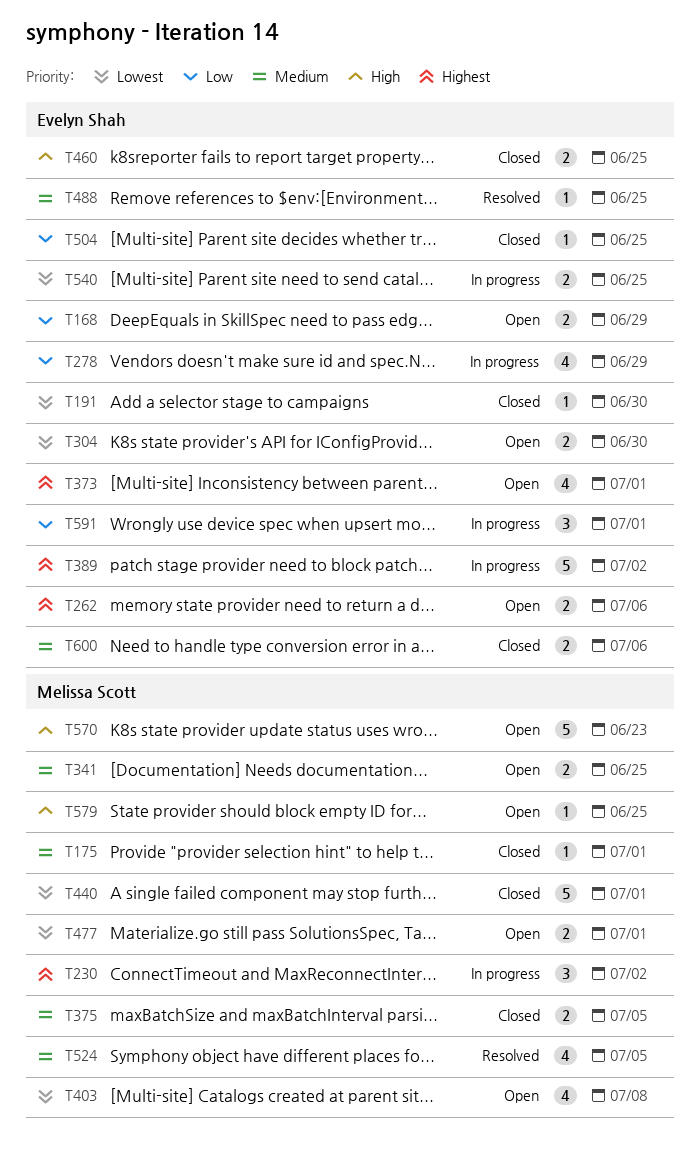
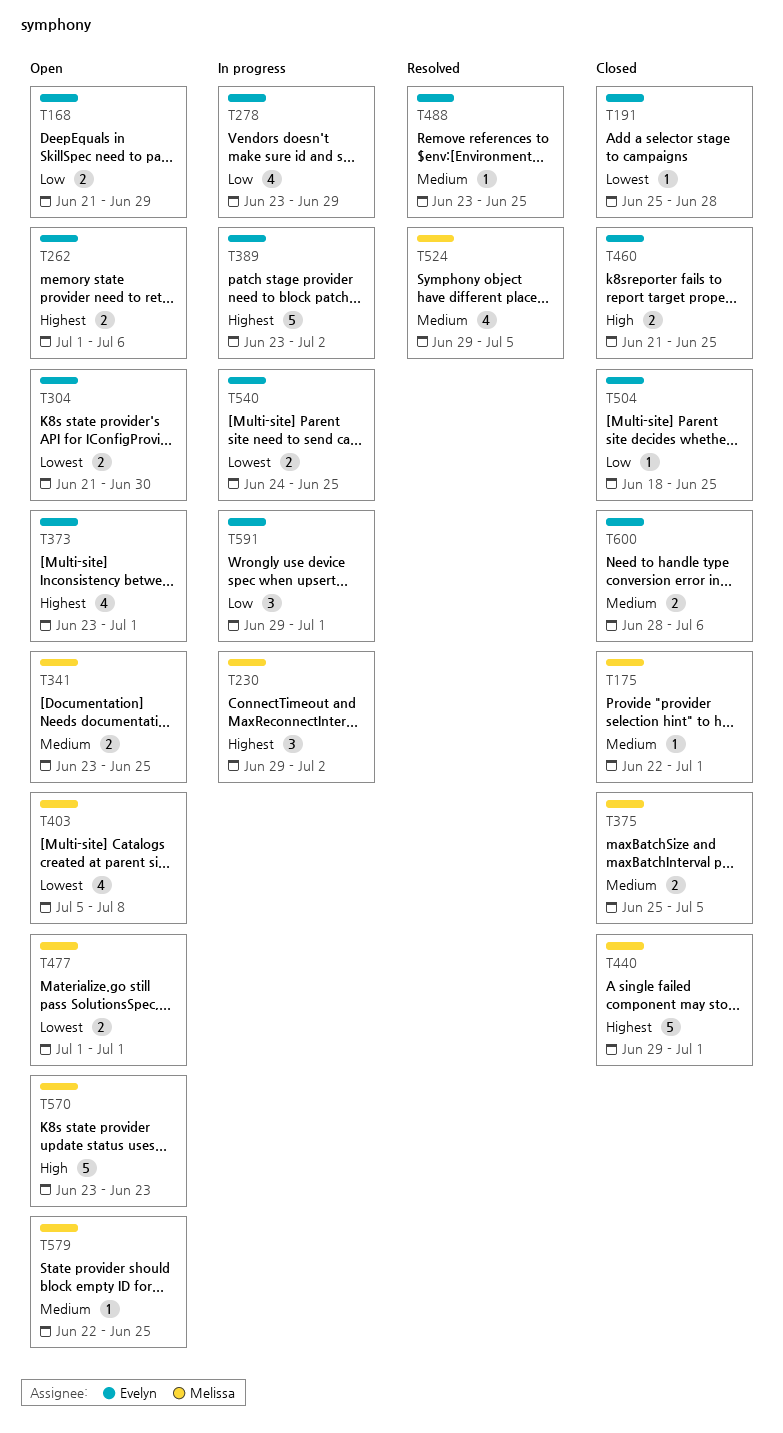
T191, due: Jun 30 -> Jun 28
T440, priority: Lowest -> Highest
T579, priority: High -> Medium

